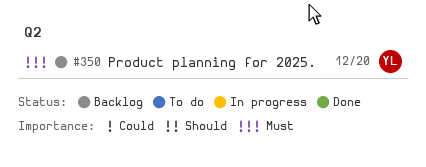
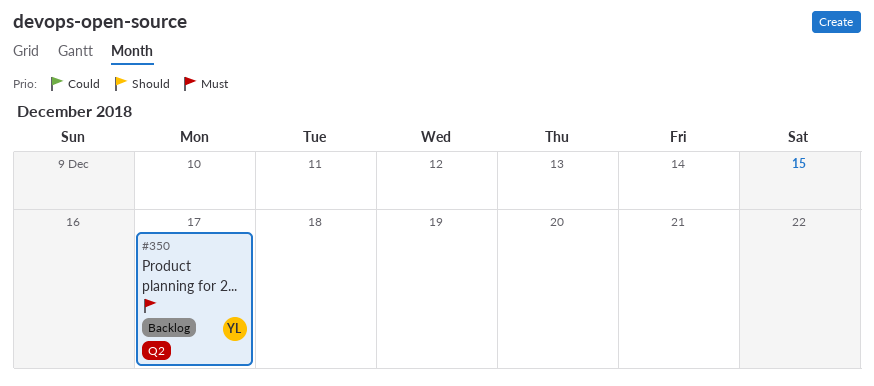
#350, due: Dec 20 -> Dec 17

